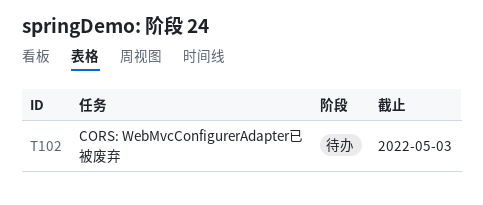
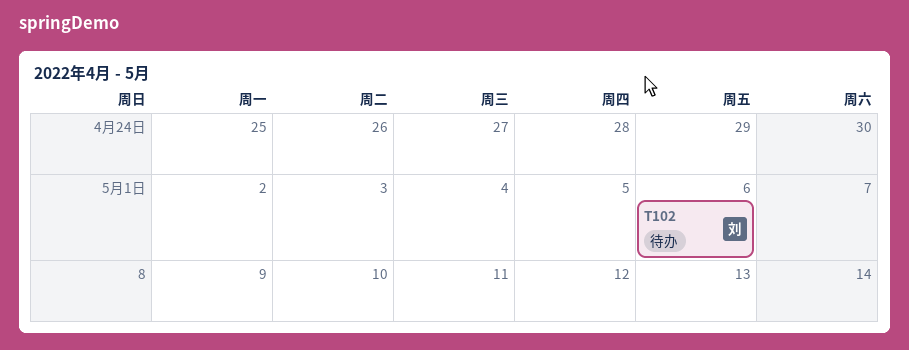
T102, due: May 3 -> May 6

